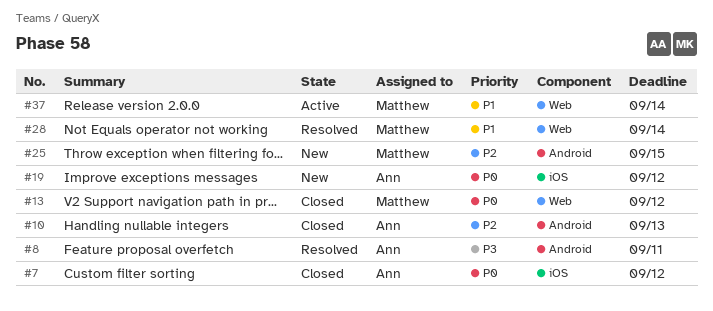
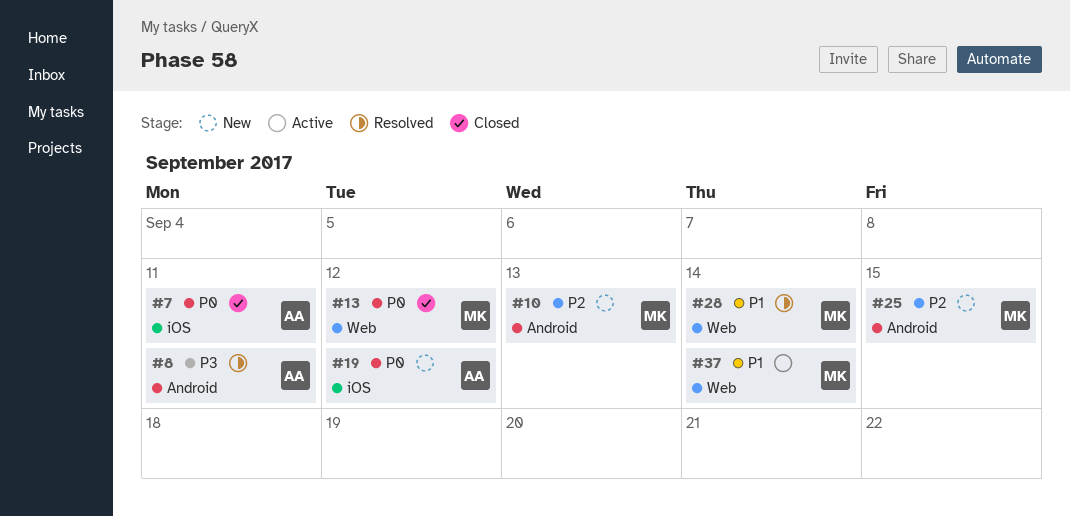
#7, due: Sep 12 -> Sep 11
#10, status: Closed -> New
#10, owner: Ann -> Matthew

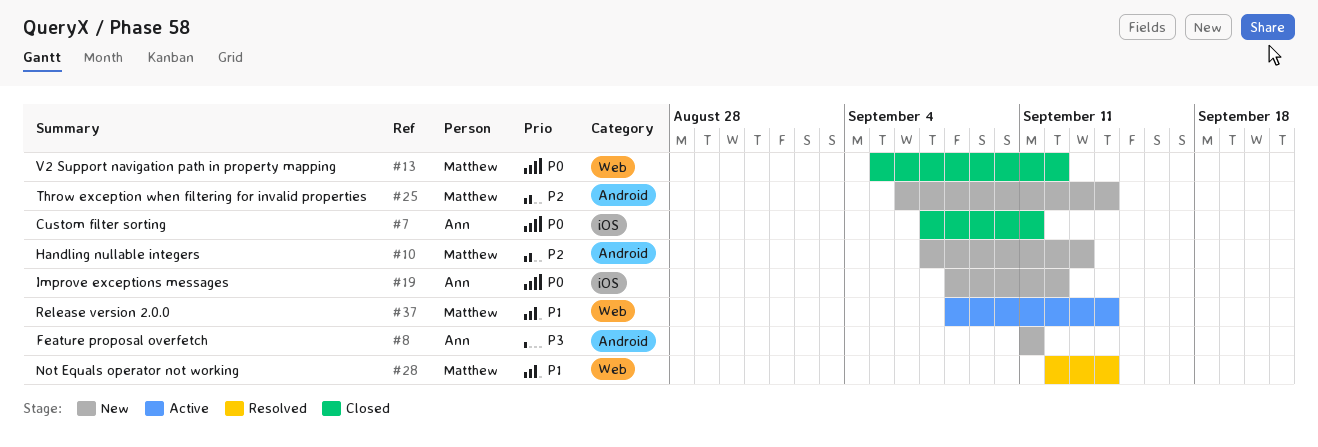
#8, status: Resolved -> New
#25, due: Sep 15 -> Sep 14

